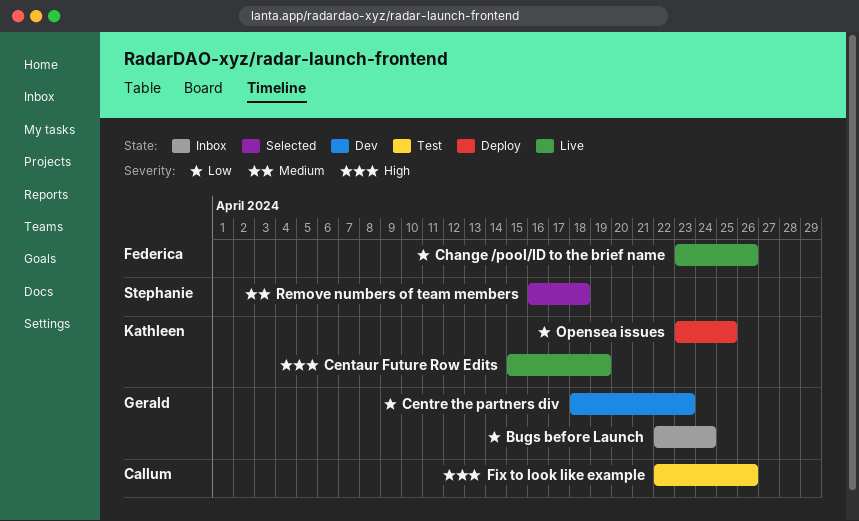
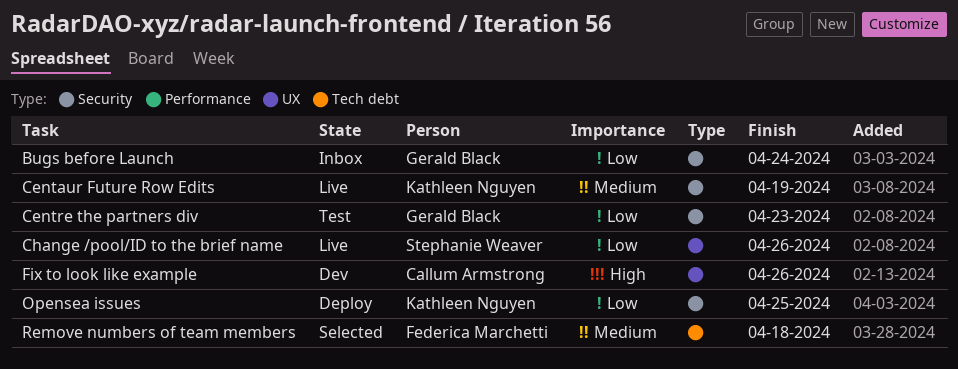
Centaur Future Row Edits, priority: High -> Medium
Centre the partners div, status: Dev -> Test
Change /pool/ID to the brief name, owner: Federica Marchetti -> Stephanie Weaver
Fix to look like example, status: Test -> Dev
Remove numbers of team members, owner: Stephanie Weaver -> Federica Marchetti

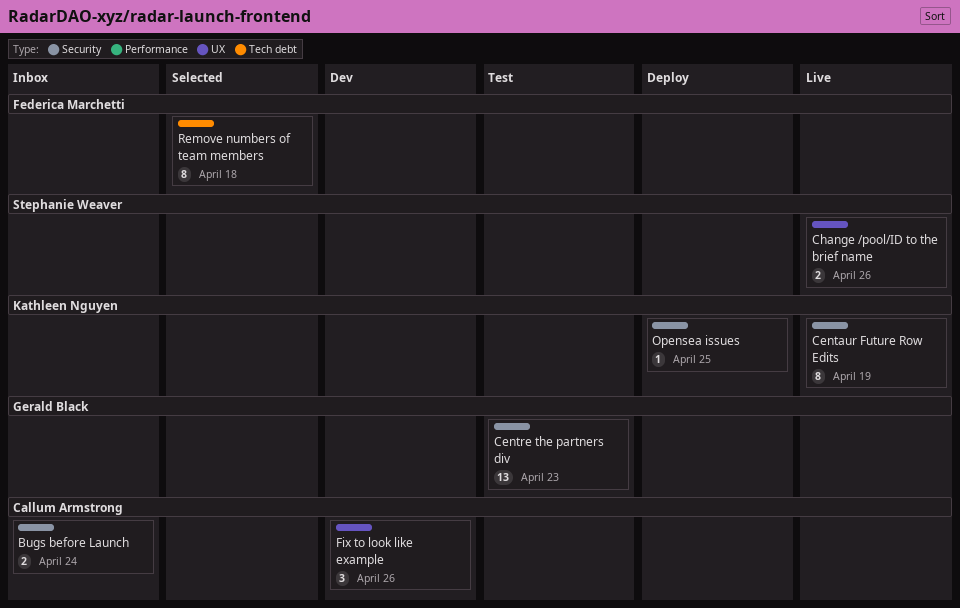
Bugs before Launch, owner: Gerald Black -> Callum Armstrong

